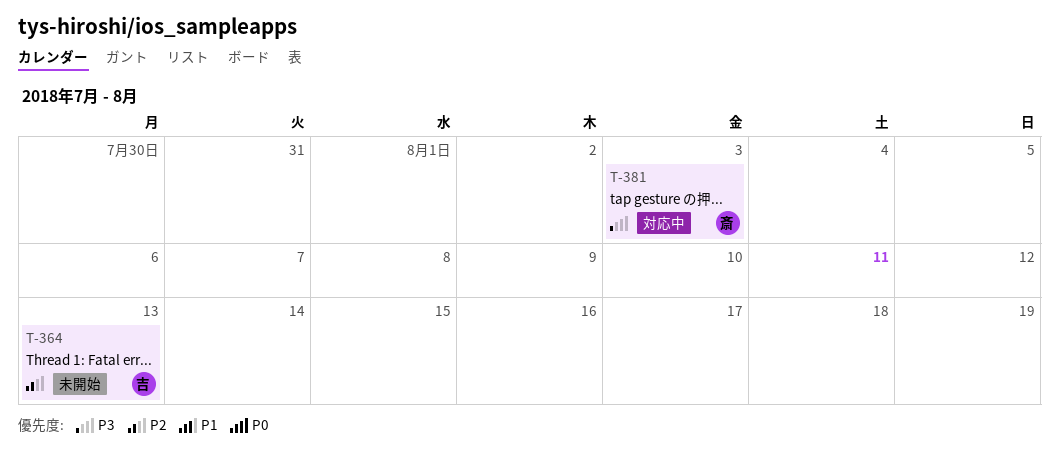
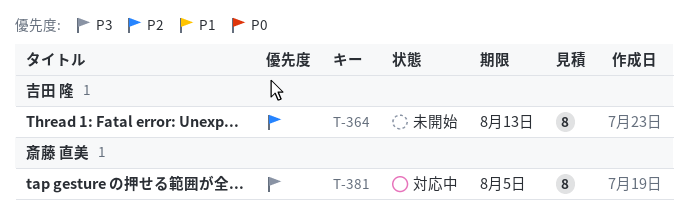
T-381, due: Aug 3 -> Aug 5

